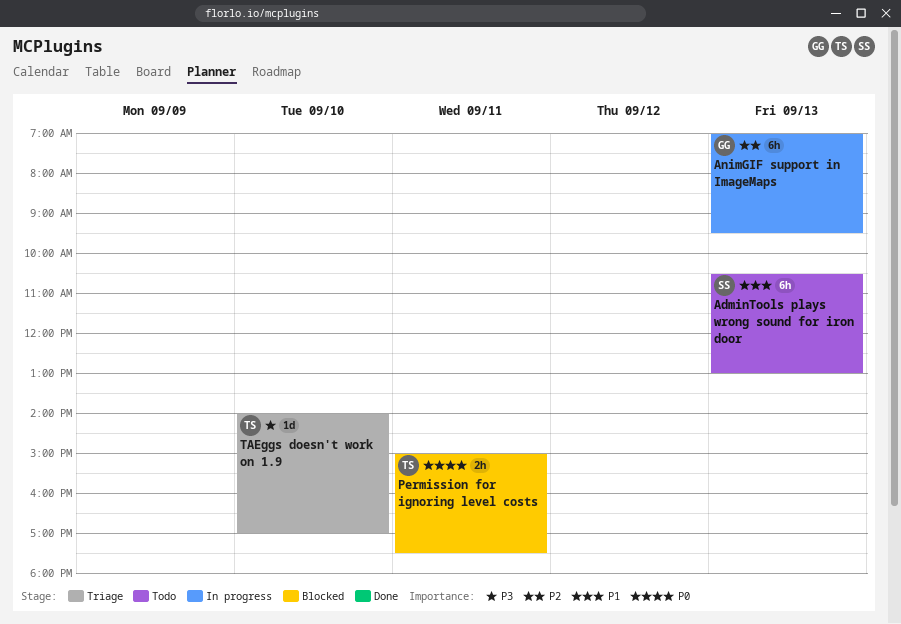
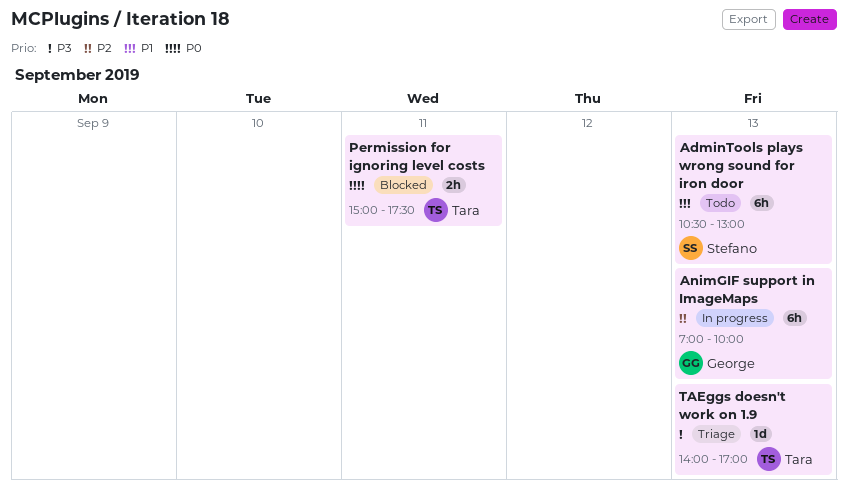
AnimGIF support in ImageMaps, ends: 09:30 -> 10:00
TAEggs doesn't work on 1.9, day: Sep 10 -> Sep 13

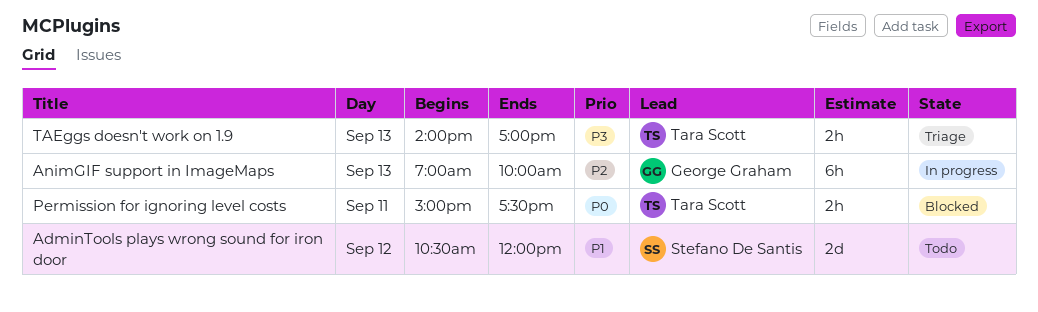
AdminTools plays wrong sound for iron door, estimate: 6h -> 2d
AdminTools plays wrong sound for iron door, day: Sep 13 -> Sep 12
AdminTools plays wrong sound for iron door, ends: 13:00 -> 12:00
TAEggs doesn't work on 1.9, estimate: 1d -> 2h

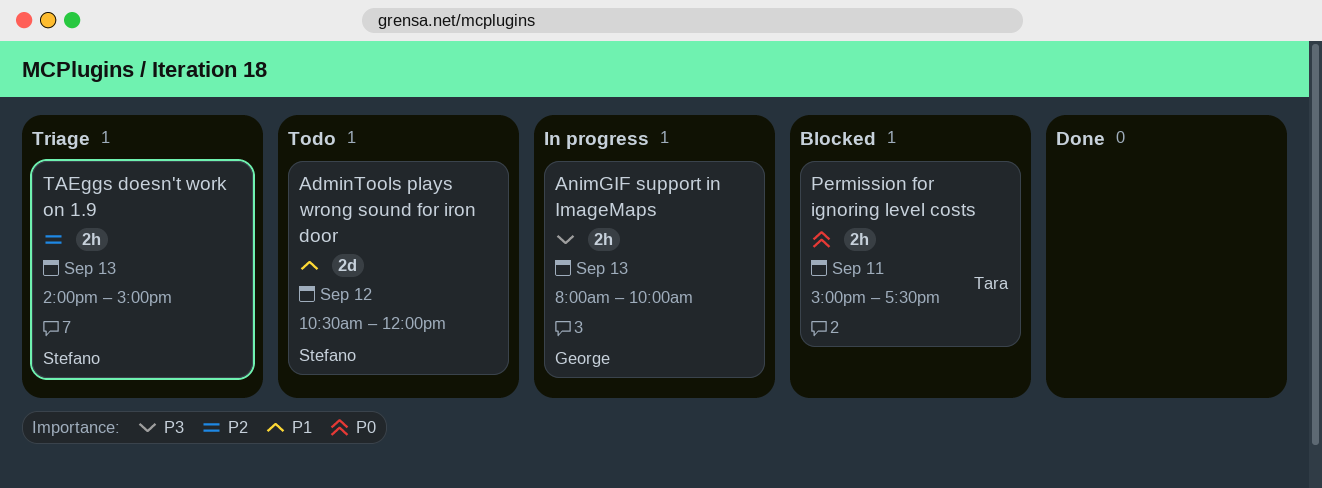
AnimGIF support in ImageMaps, priority: P2 -> P3
AnimGIF support in ImageMaps, estimate: 6h -> 2h
AnimGIF support in ImageMaps, begins: 07:00 -> 08:00
TAEggs doesn't work on 1.9, owner: Tara Scott -> Stefano De Santis
TAEggs doesn't work on 1.9, priority: P3 -> P2
TAEggs doesn't work on 1.9, ends: 17:00 -> 15:00

